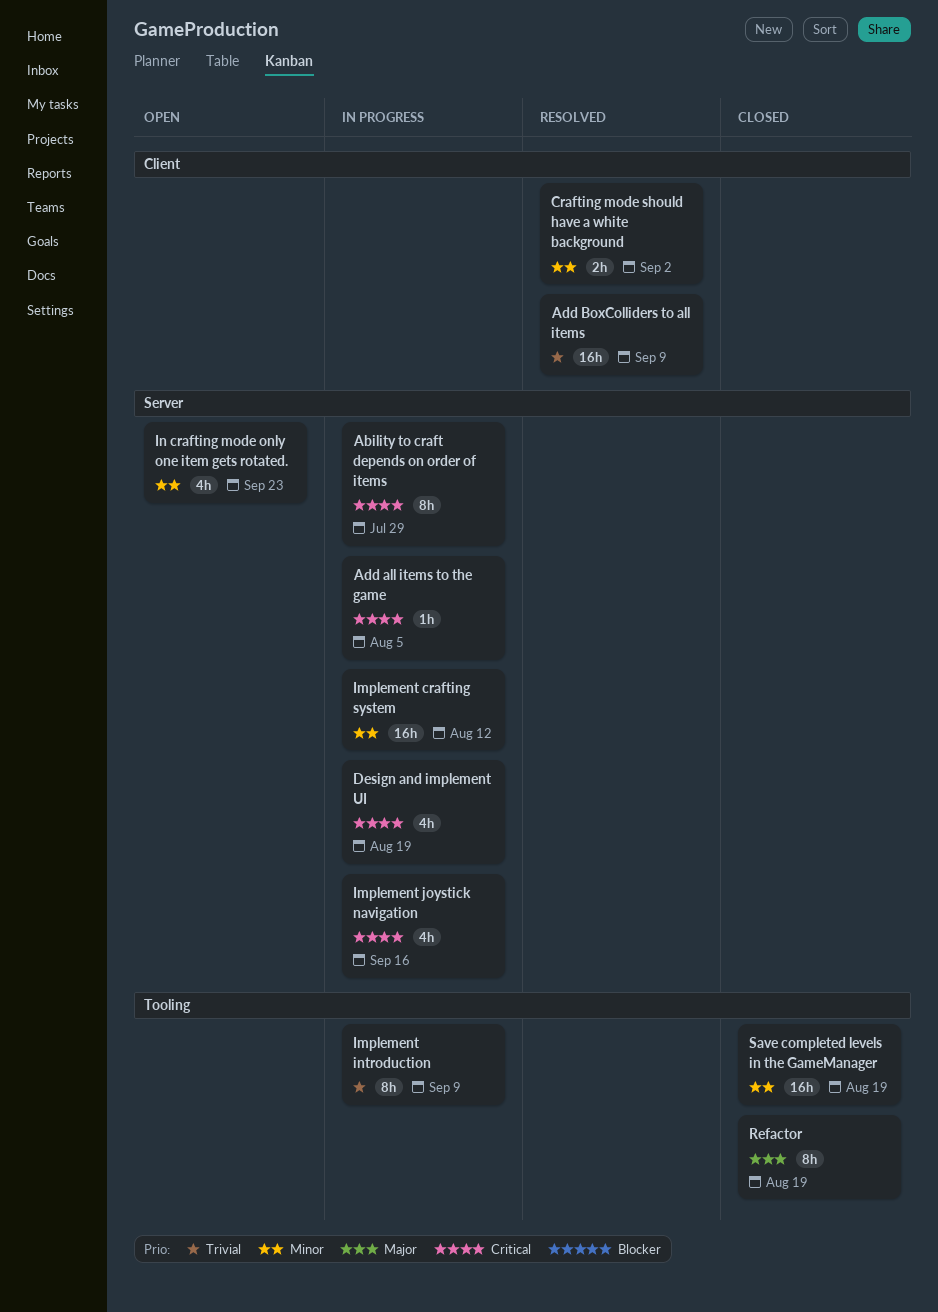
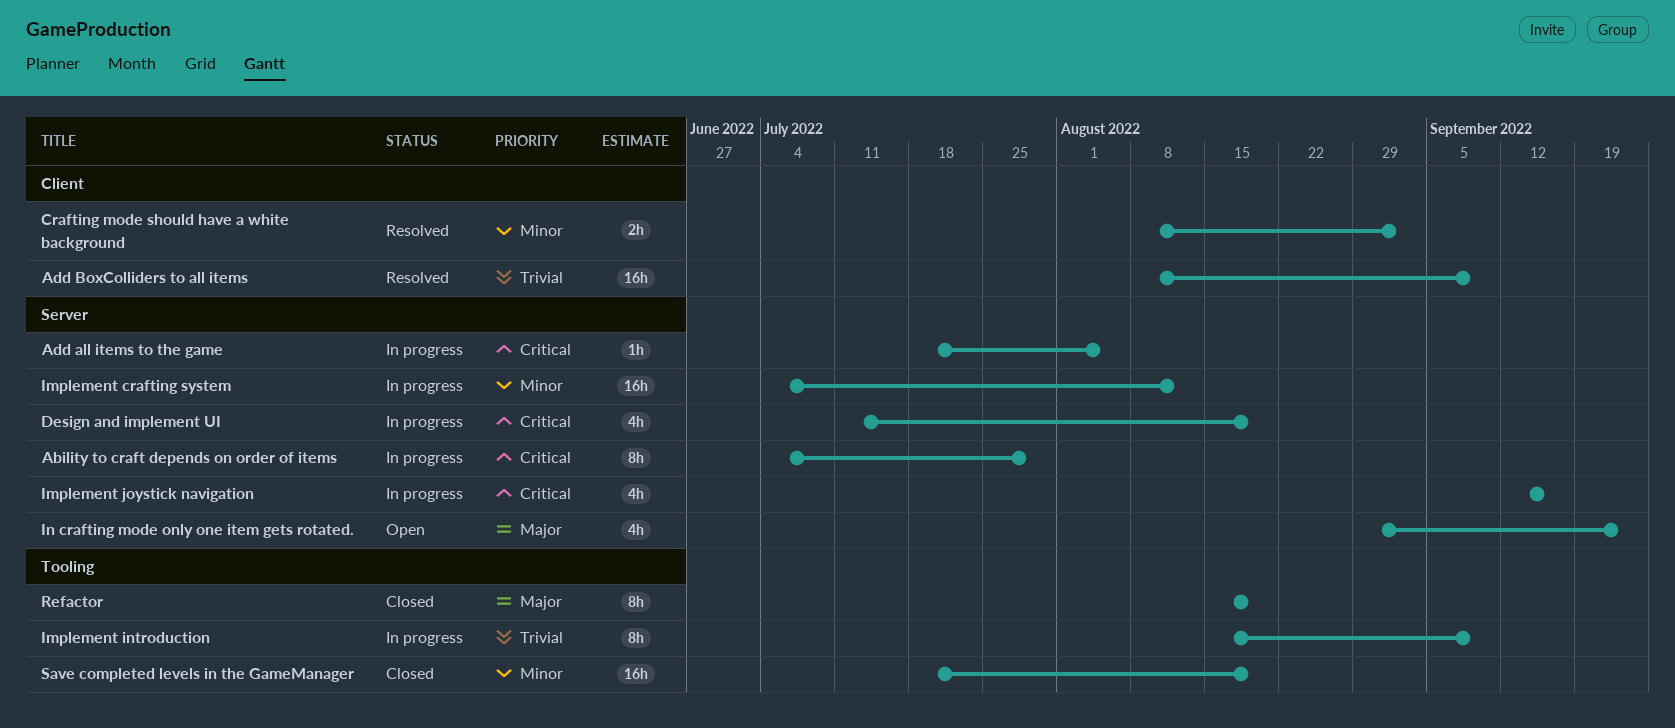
In crafting mode only one item gets rotated., priority: Minor -> Major

